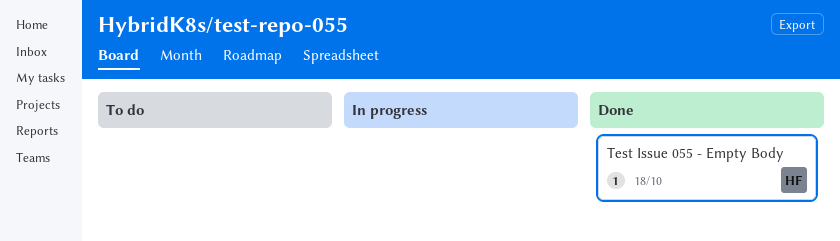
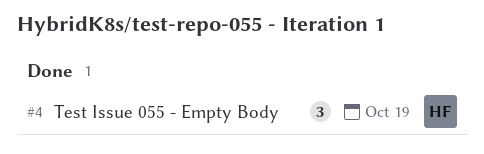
Test Issue 055 - Empty Body, estimate: 1 -> 3
Test Issue 055 - Empty Body, due: Oct 18 -> Oct 19

